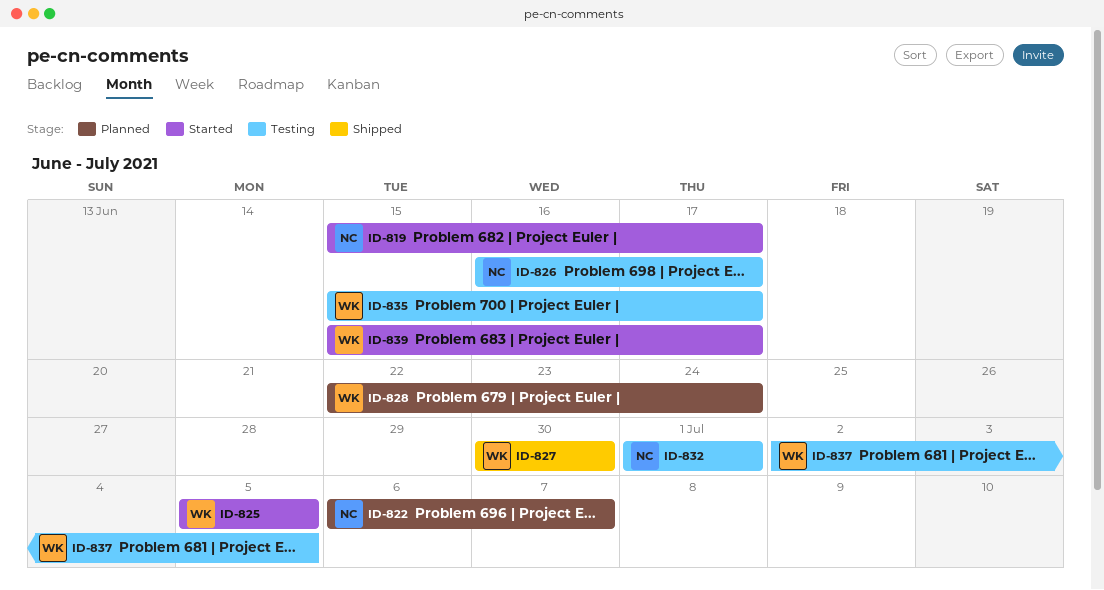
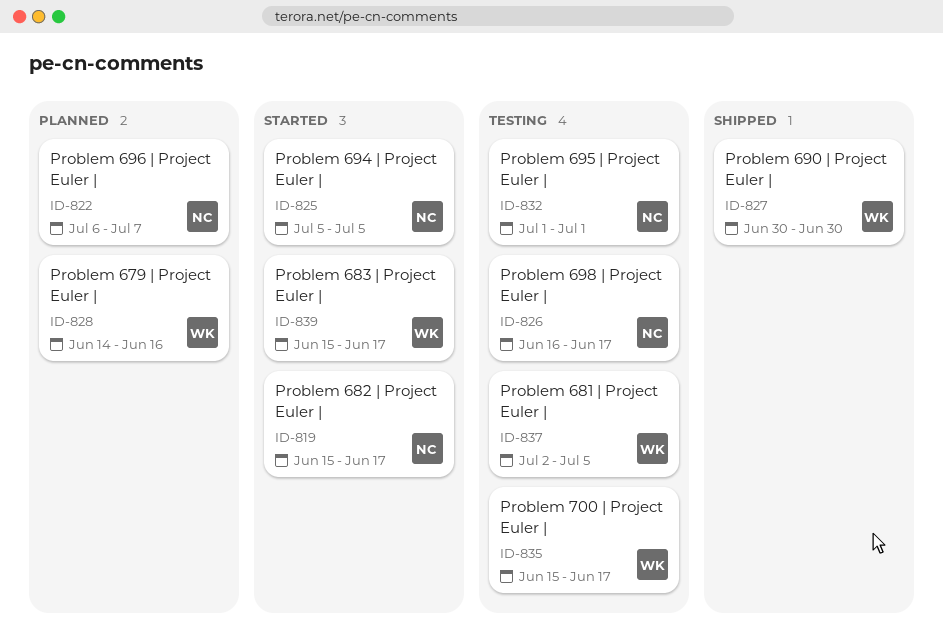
ID-825, owner: WK -> NC
ID-828, start: Jun 22 -> Jun 14
ID-828, due: Jun 24 -> Jun 16

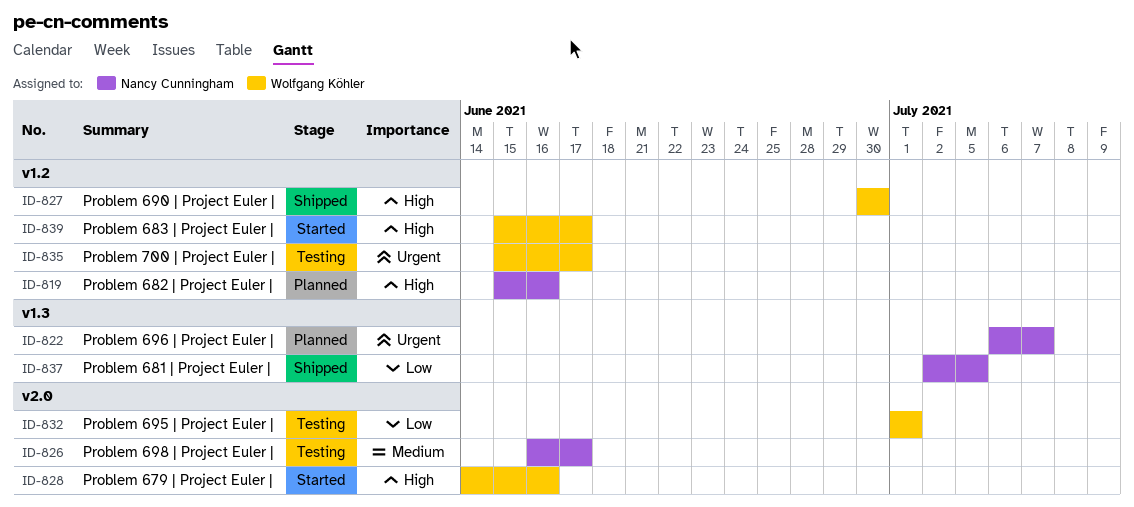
ID-819, status: Started -> Planned
ID-819, due: Jun 17 -> Jun 16
ID-825: present -> none
ID-828, status: Planned -> Started
ID-832, owner: Nancy Cunningham -> Wolfgang Köhler
ID-837, status: Testing -> Shipped
ID-837, owner: Wolfgang Köhler -> Nancy Cunningham

